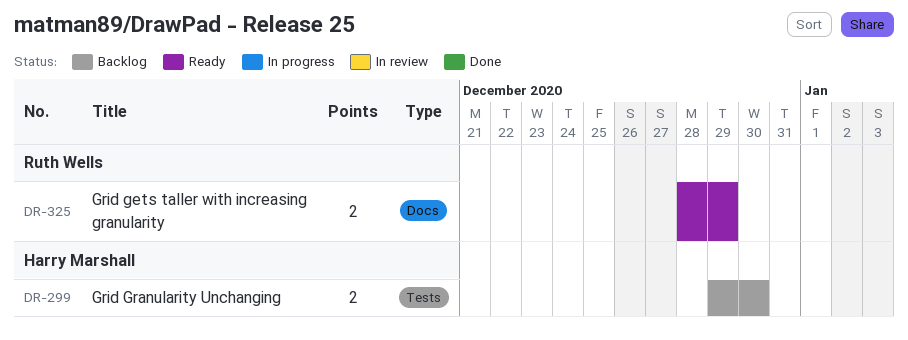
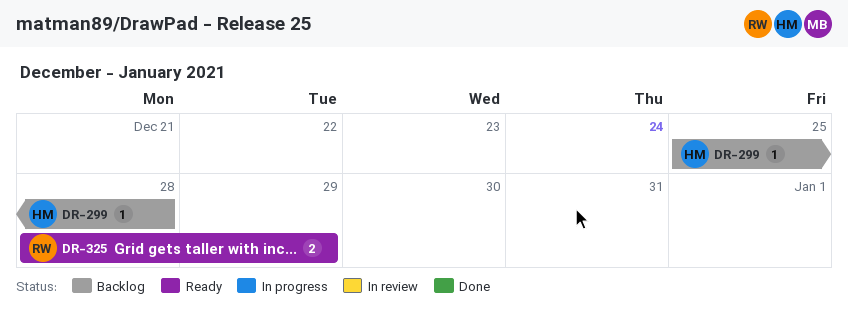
DR-299, estimate: 2 -> 1
DR-299, start: Dec 29 -> Dec 25
DR-299, due: Dec 30 -> Dec 28

